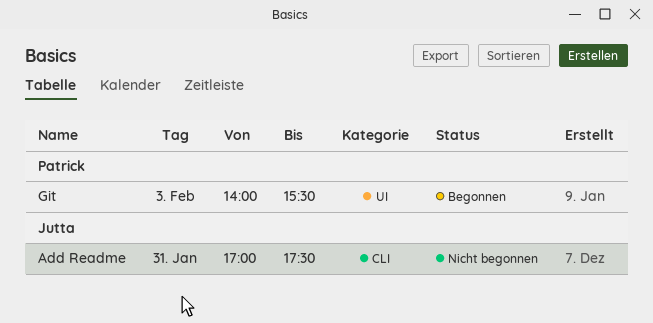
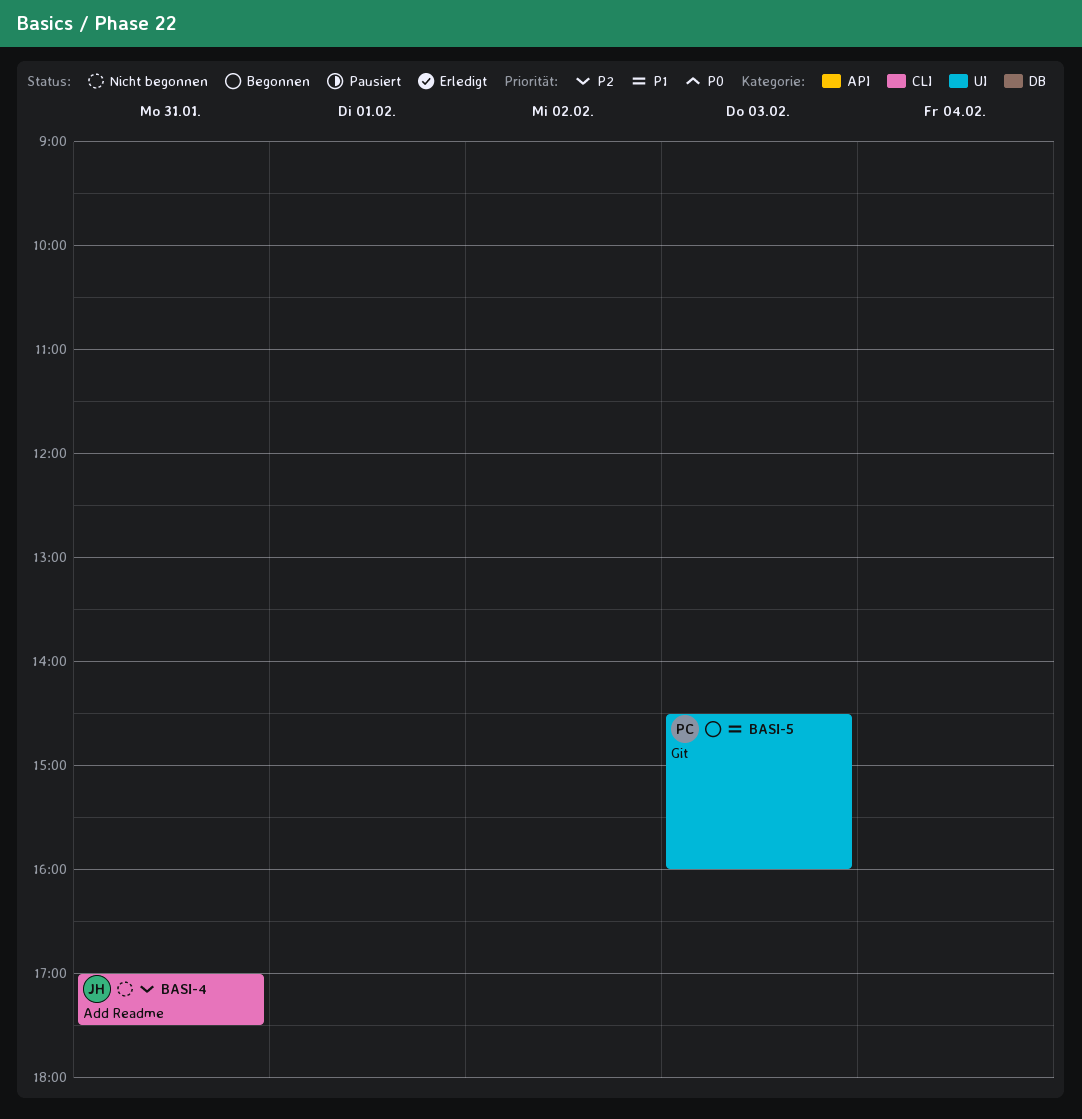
Git, begins: 14:00 -> 14:30
Git, ends: 15:30 -> 16:00

